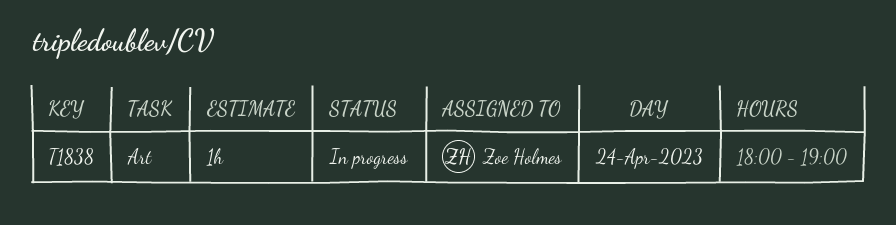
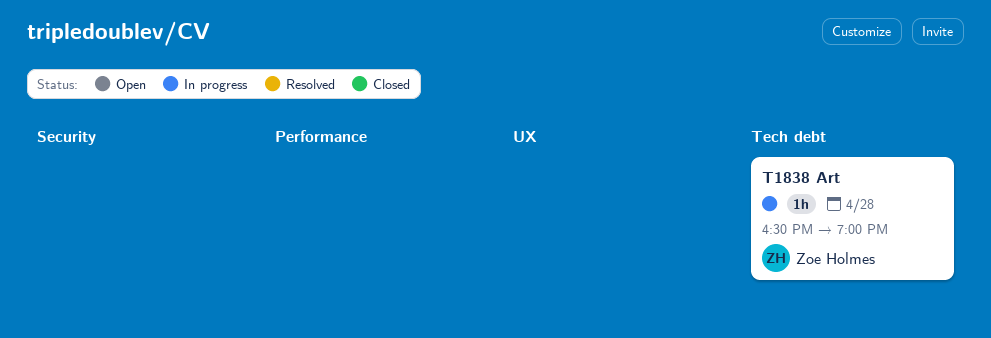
T1838, day: Apr 24 -> Apr 28
T1838, begins: 18:00 -> 16:30

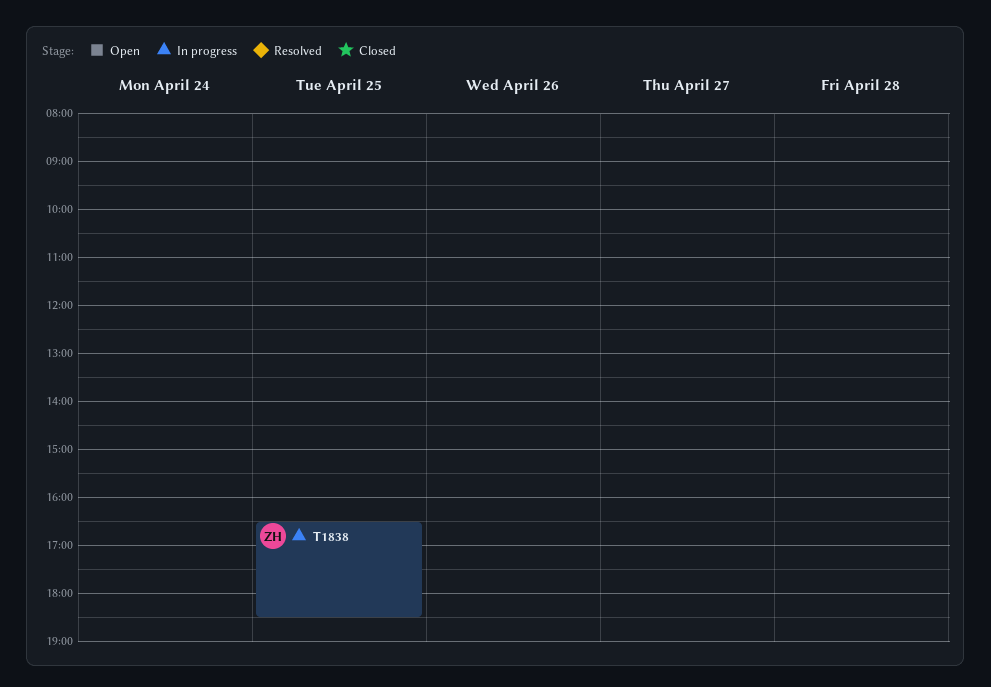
T1838, day: Apr 28 -> Apr 25
T1838, ends: 19:00 -> 18:30

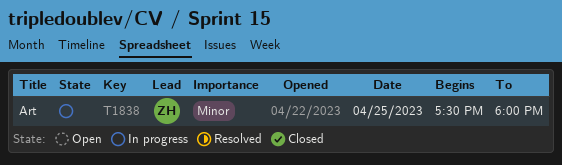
T1838, begins: 16:30 -> 17:30
T1838, ends: 18:30 -> 18:00

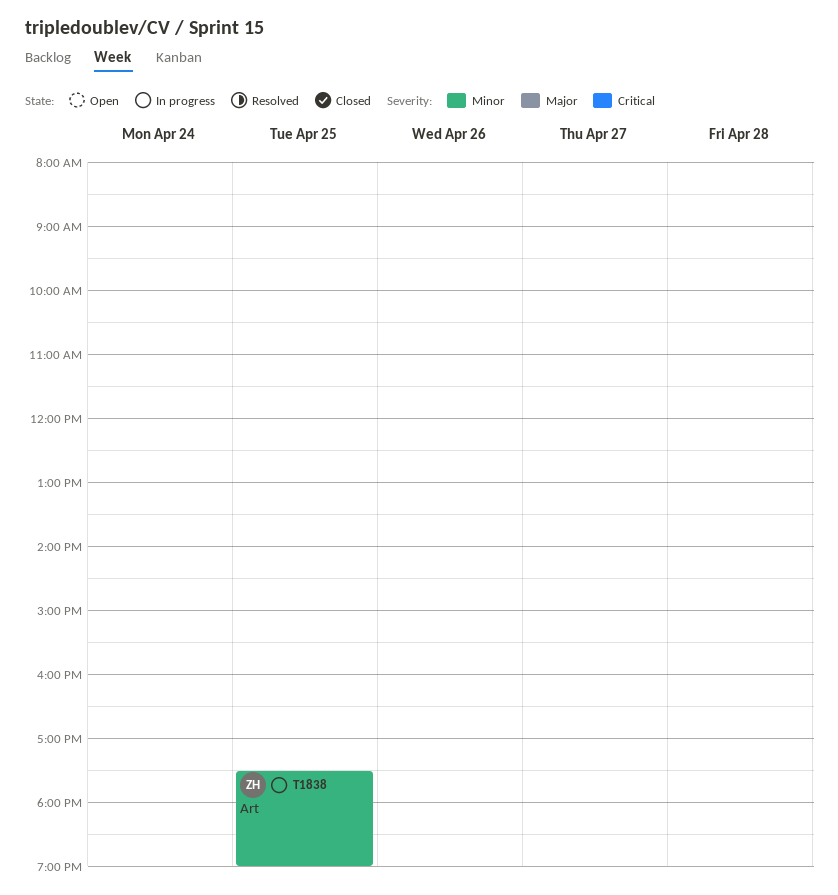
T1838, ends: 18:00 -> 19:00

